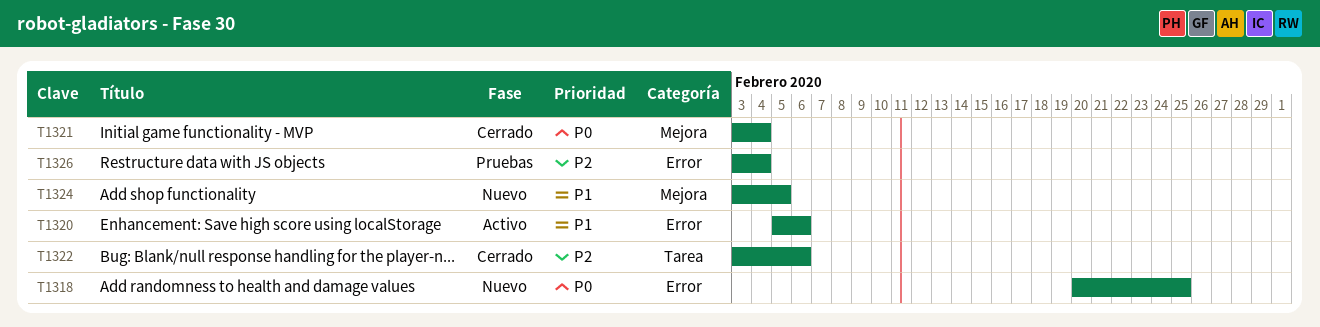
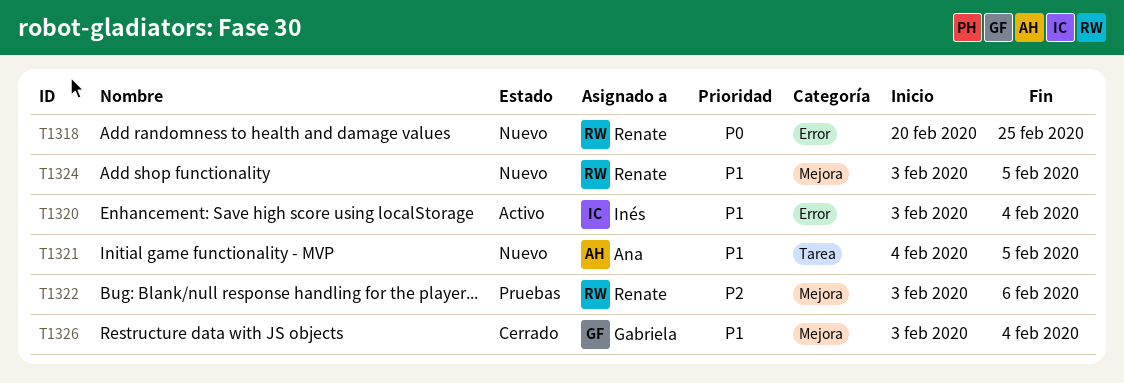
T1320, start: Feb 5 -> Feb 3
T1320, due: Feb 6 -> Feb 4
T1321, status: Cerrado -> Nuevo
T1321, priority: P0 -> P1
T1321, label: Mejora -> Tarea
T1321, start: Feb 3 -> Feb 4
T1321, due: Feb 4 -> Feb 5
T1322, status: Cerrado -> Pruebas
T1322, label: Tarea -> Mejora
T1326, status: Pruebas -> Cerrado
T1326, priority: P2 -> P1
T1326, label: Error -> Mejora

